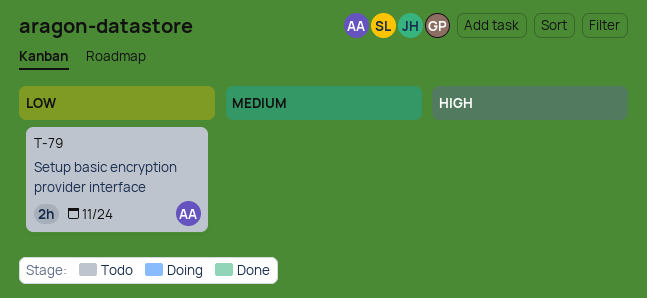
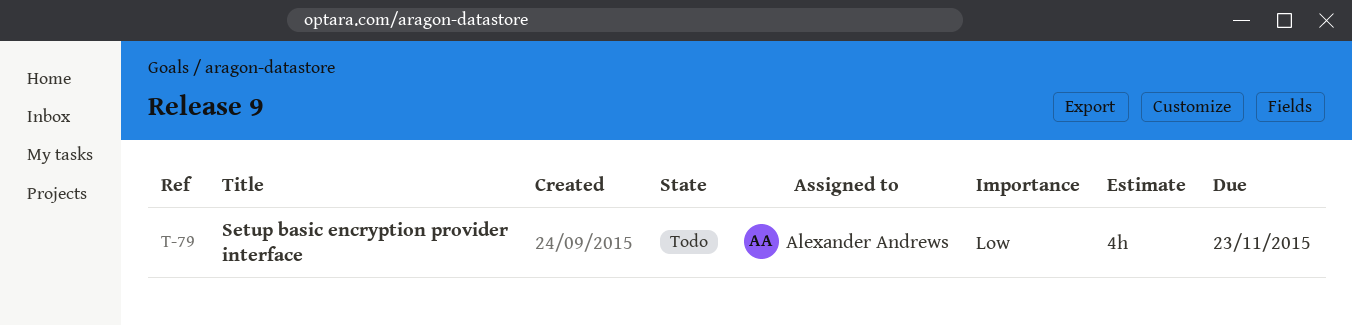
T-79, estimate: 2h -> 4h
T-79, due: Nov 24 -> Nov 23

